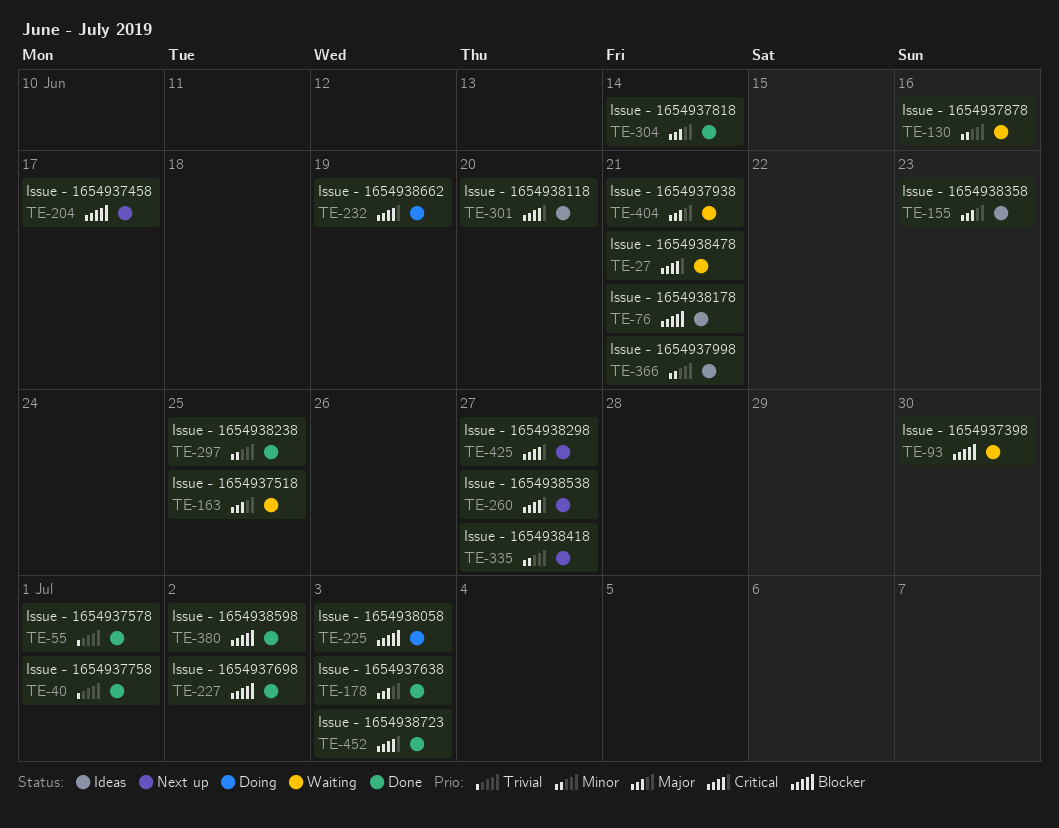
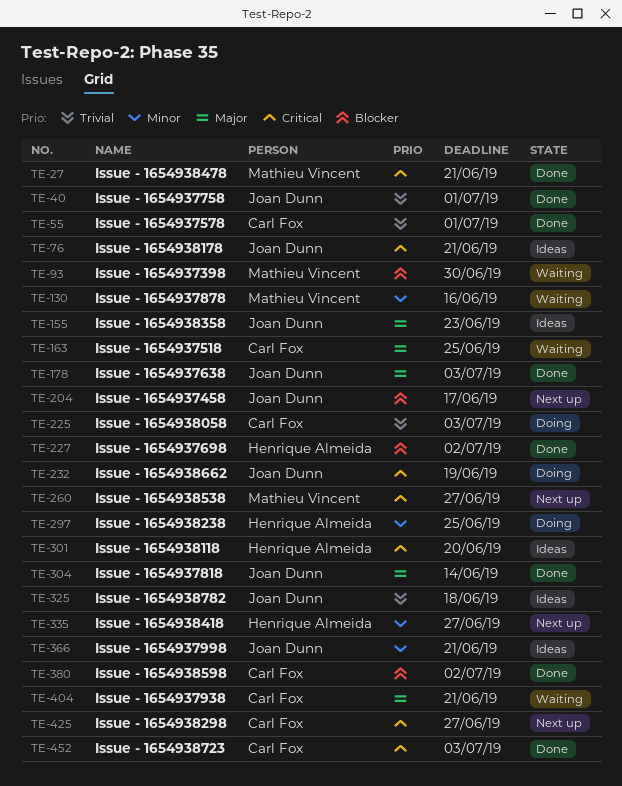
TE-27, status: Waiting -> Done
TE-76, priority: Blocker -> Critical
TE-225, priority: Blocker -> Trivial
TE-297, status: Done -> Doing
TE-325: none -> present

